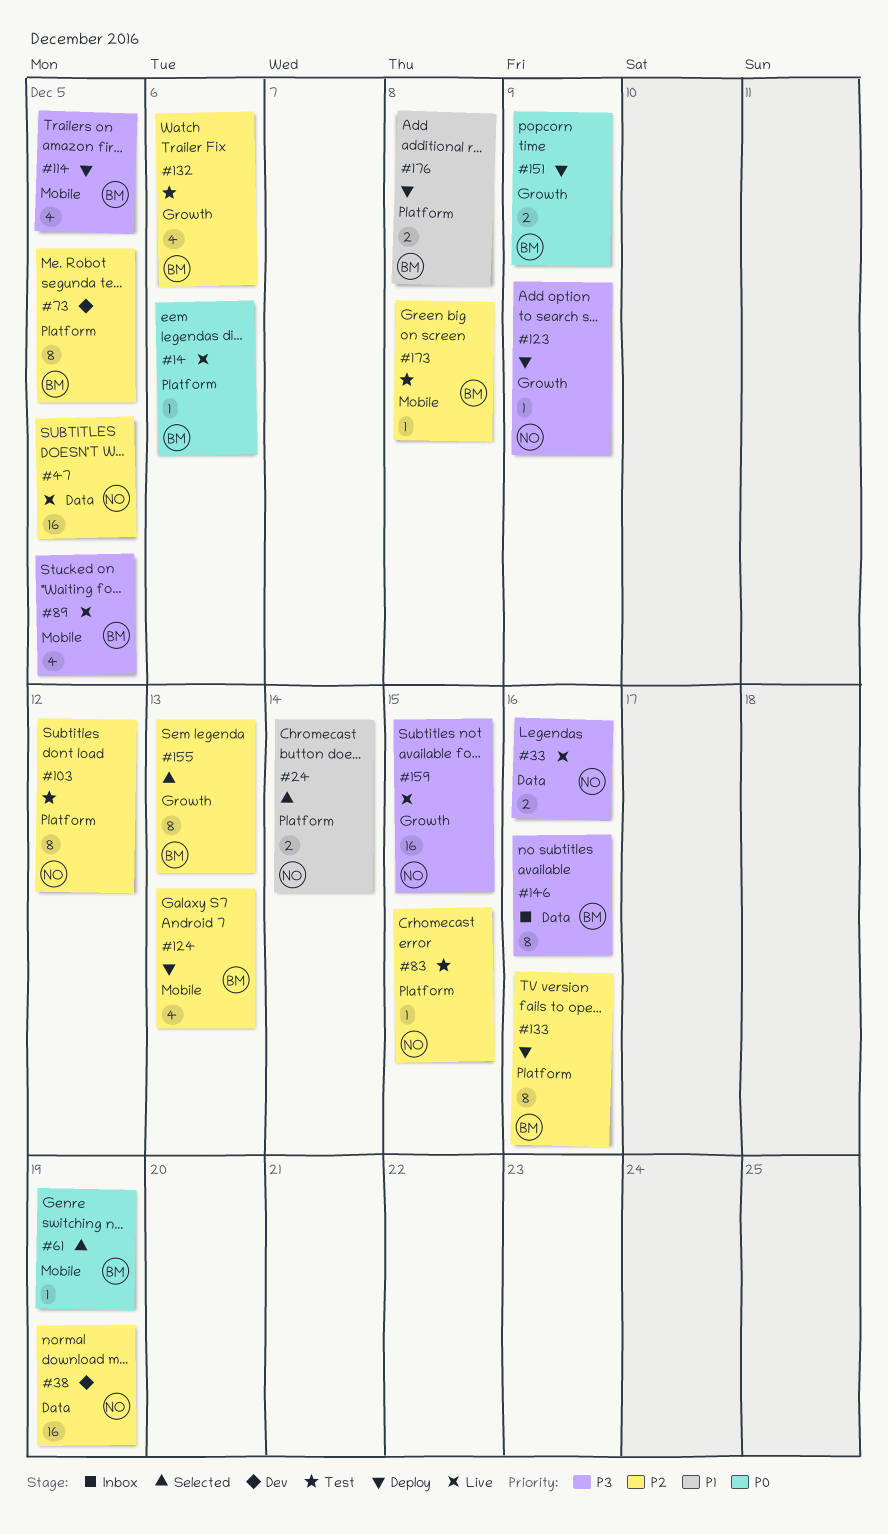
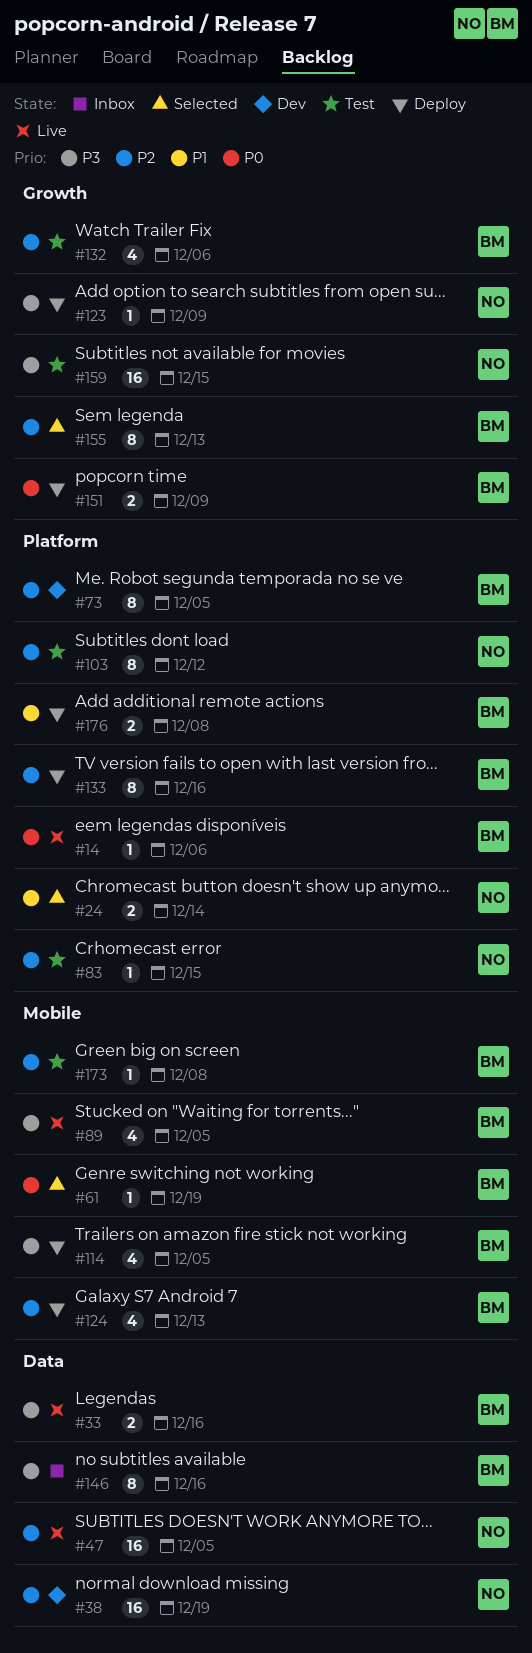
#33, owner: NO -> BM
#159, status: Live -> Test

